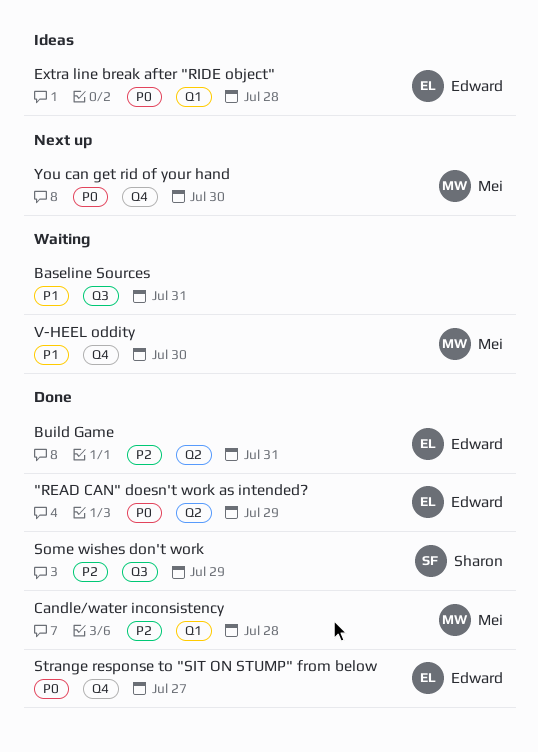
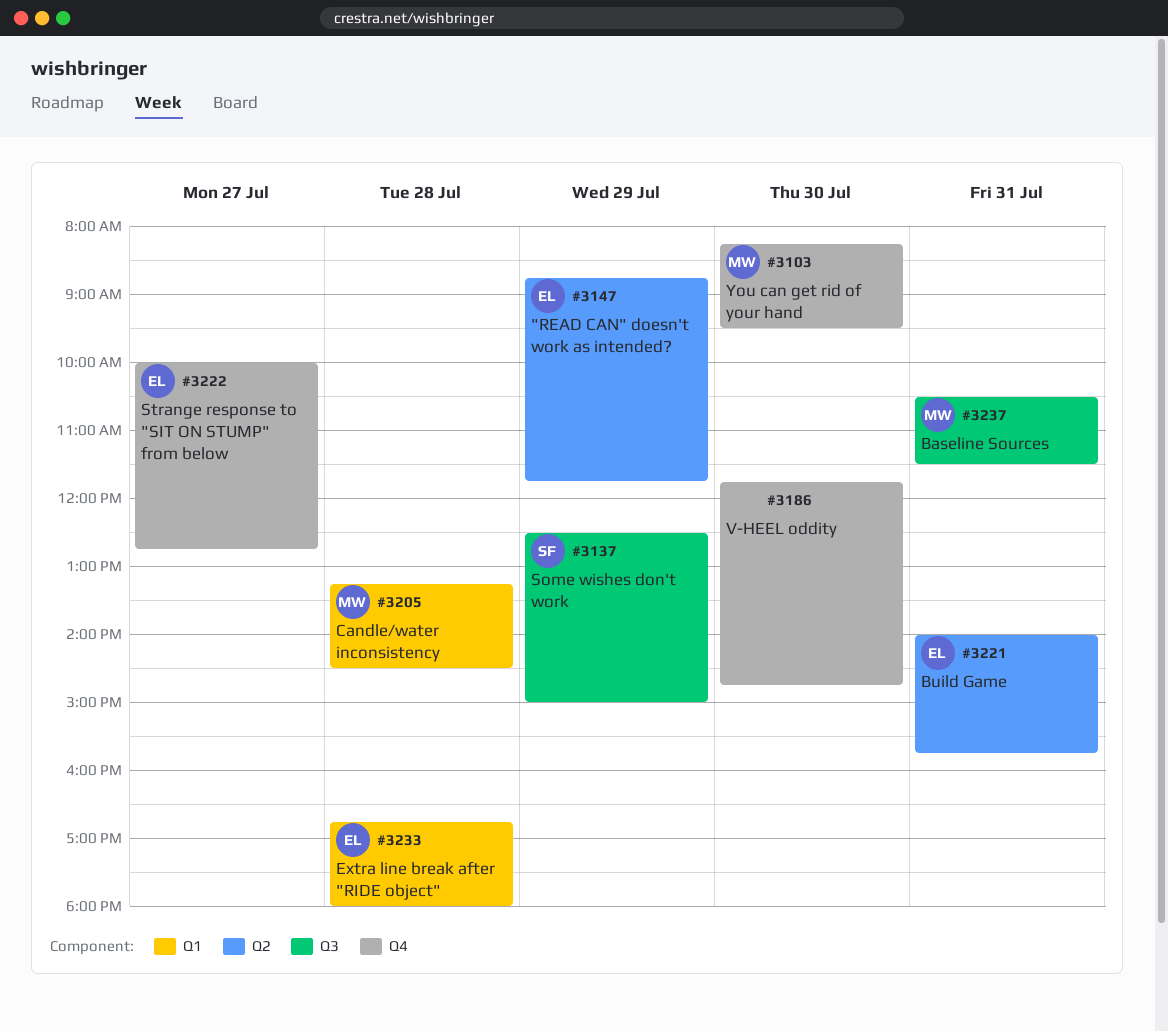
Baseline Sources, owner: none -> Mei
V-HEEL oddity, owner: Mei -> none

